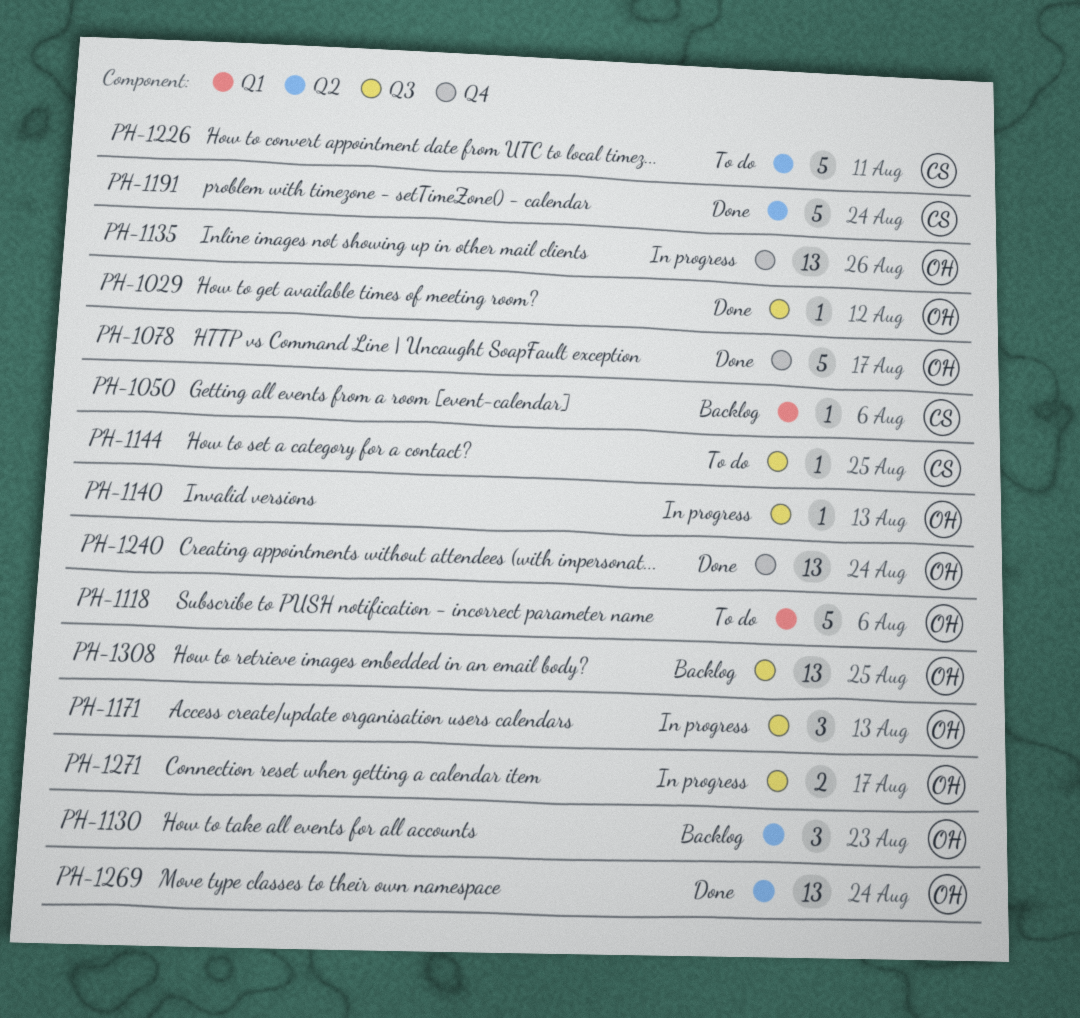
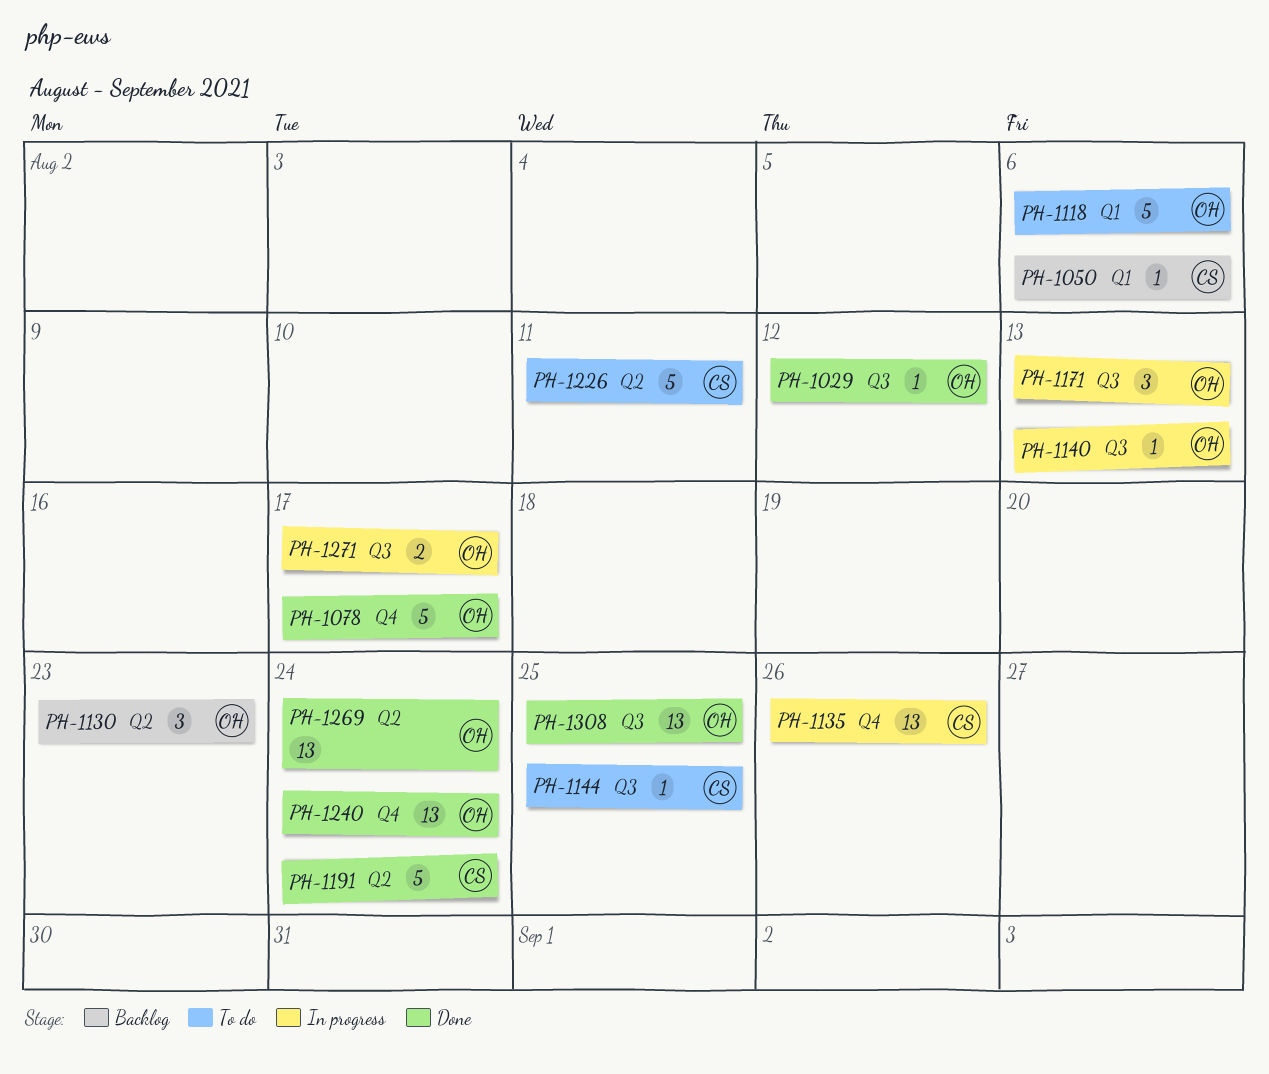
PH-1135, owner: OH -> CS
PH-1308, status: Backlog -> Done

